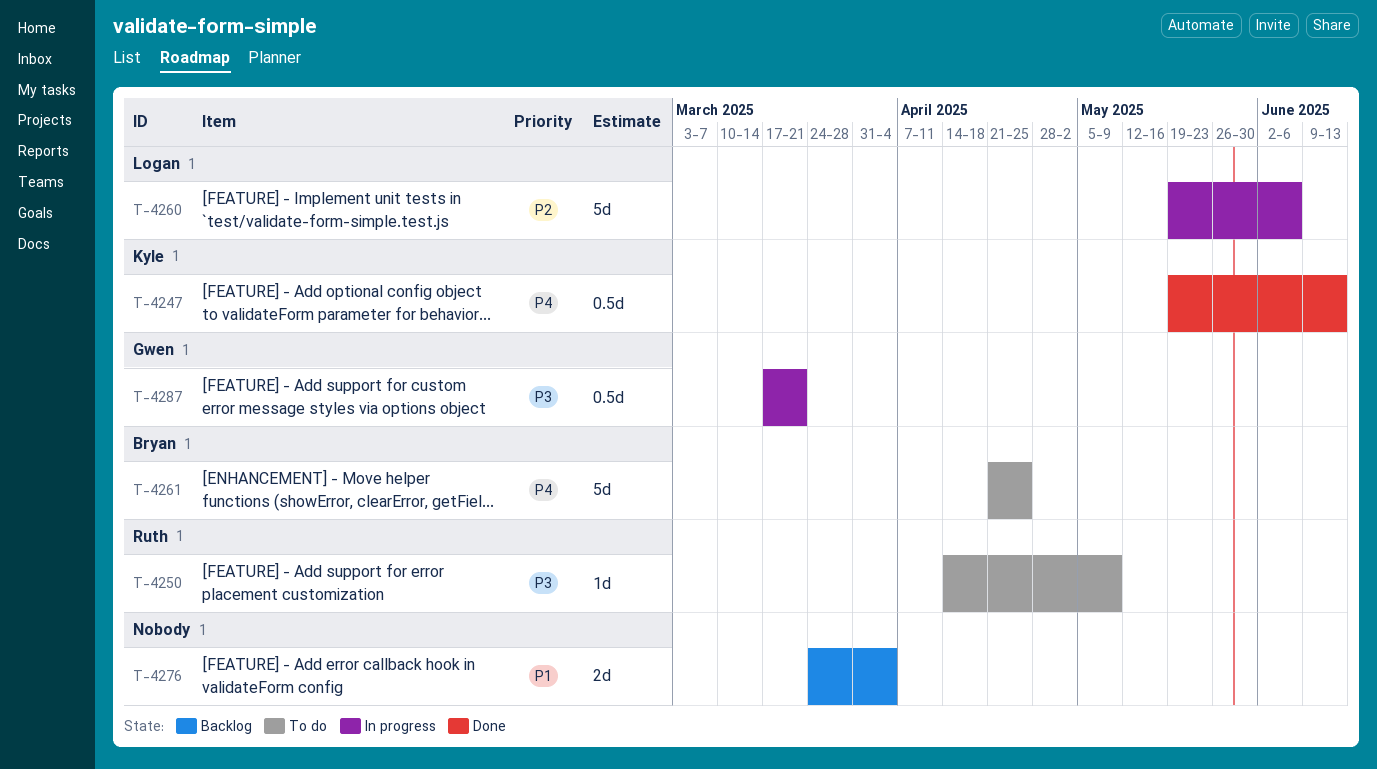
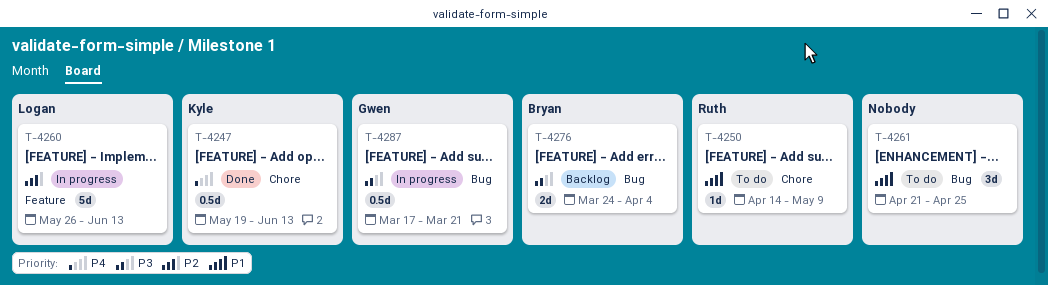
T-4250, priority: P3 -> P1
T-4260, start: May 19 -> May 26
T-4260, due: Jun 6 -> Jun 13
T-4261, owner: Bryan -> none
T-4261, priority: P4 -> P1
T-4261, estimate: 5d -> 3d
T-4276, owner: none -> Bryan
T-4276, priority: P1 -> P3

